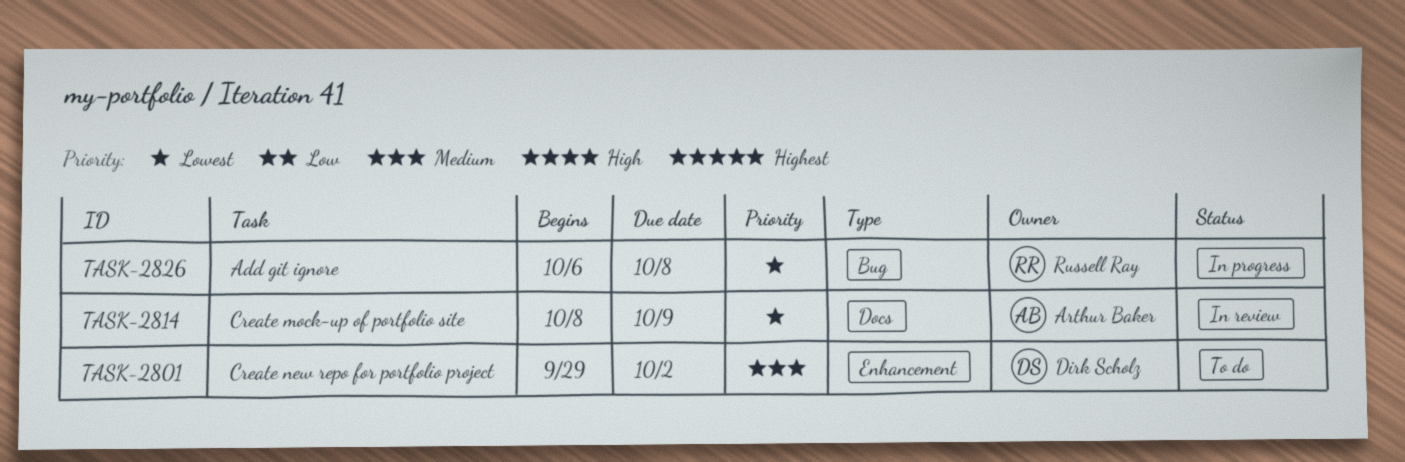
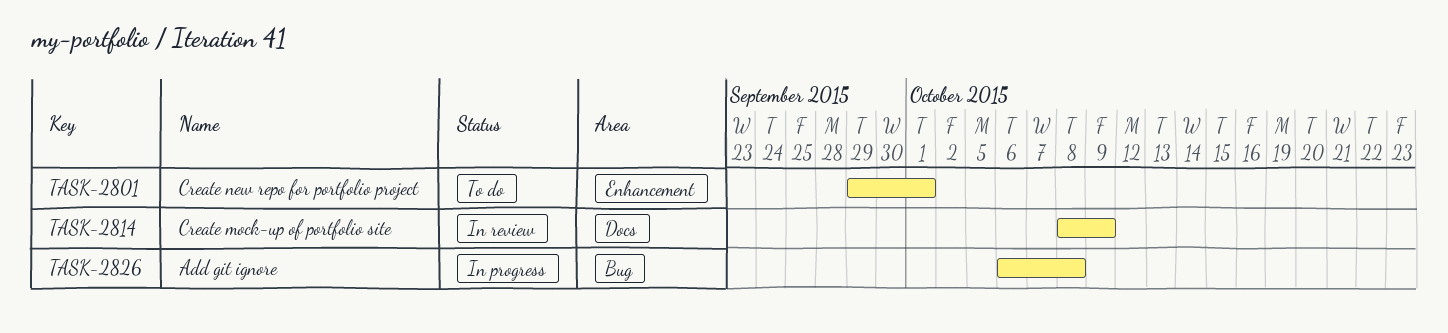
TASK-2801, due: Oct 2 -> Oct 1

